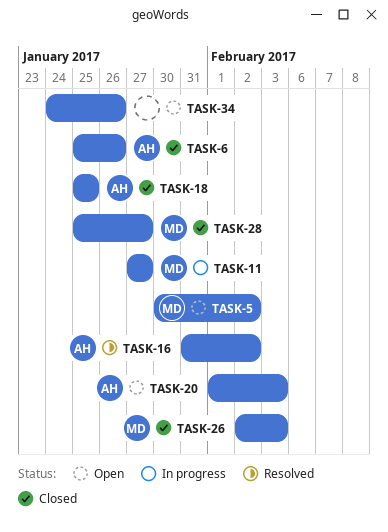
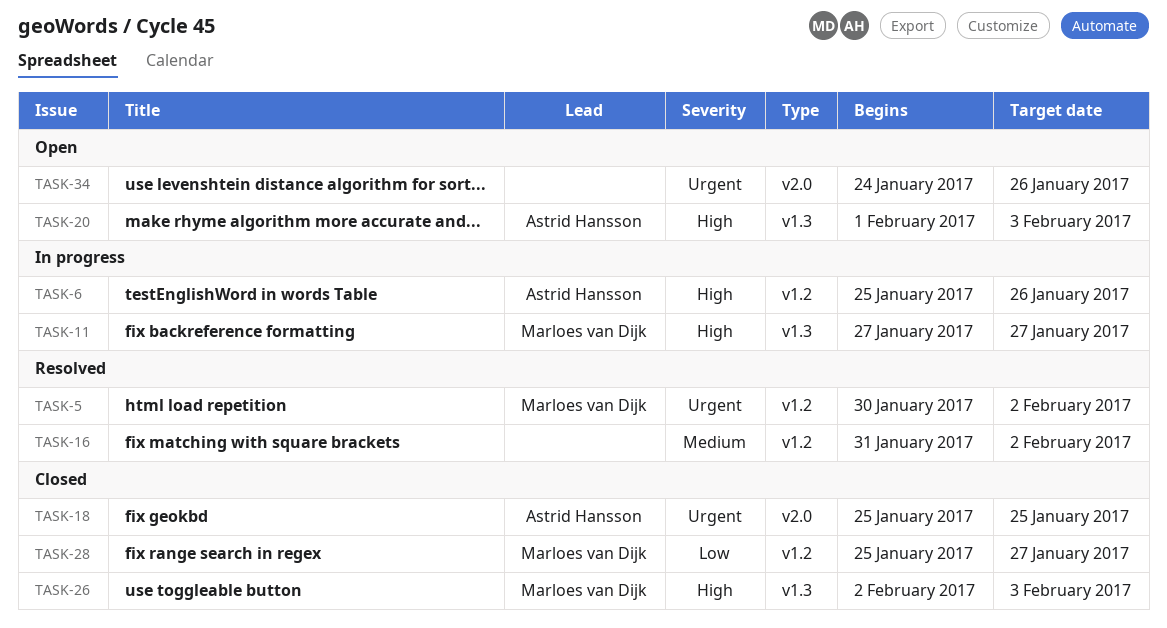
TASK-5, status: Open -> Resolved
TASK-6, status: Closed -> In progress
TASK-16, owner: Astrid Hansson -> none

